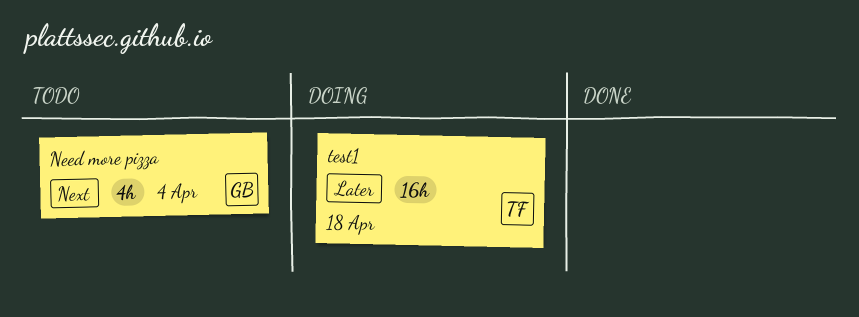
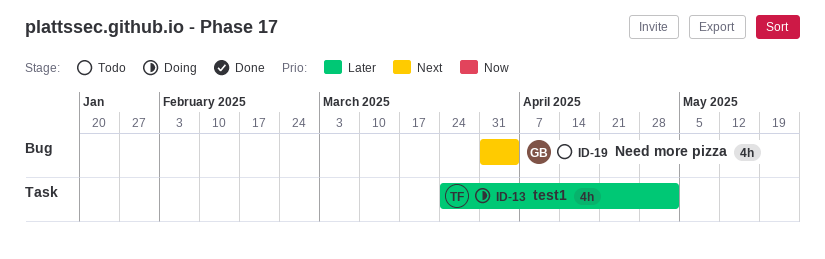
test1, estimate: 16h -> 4h
test1, due: Apr 18 -> May 2

